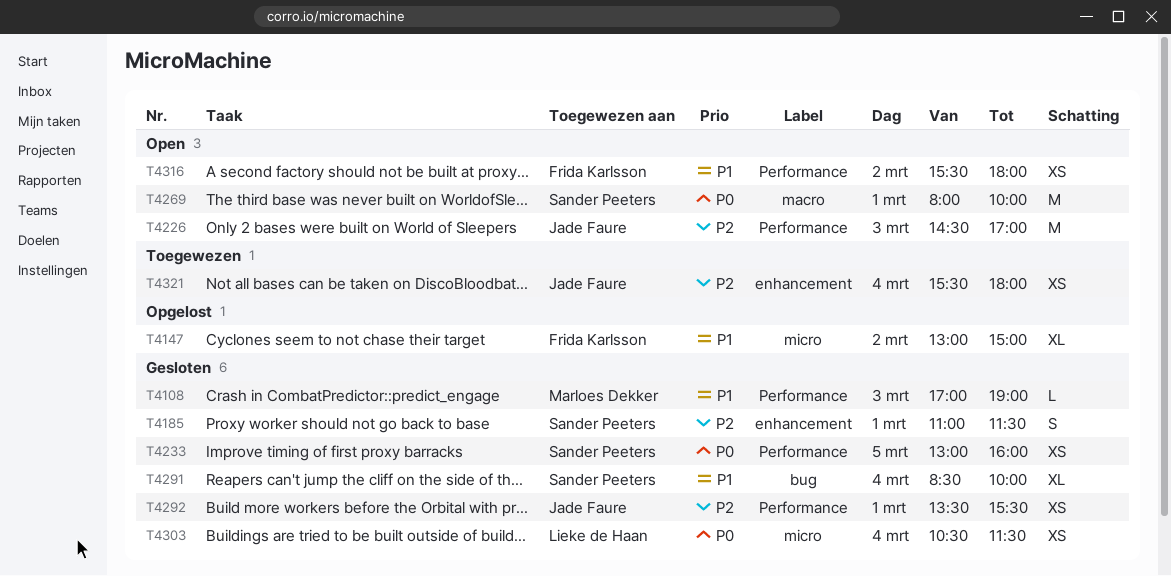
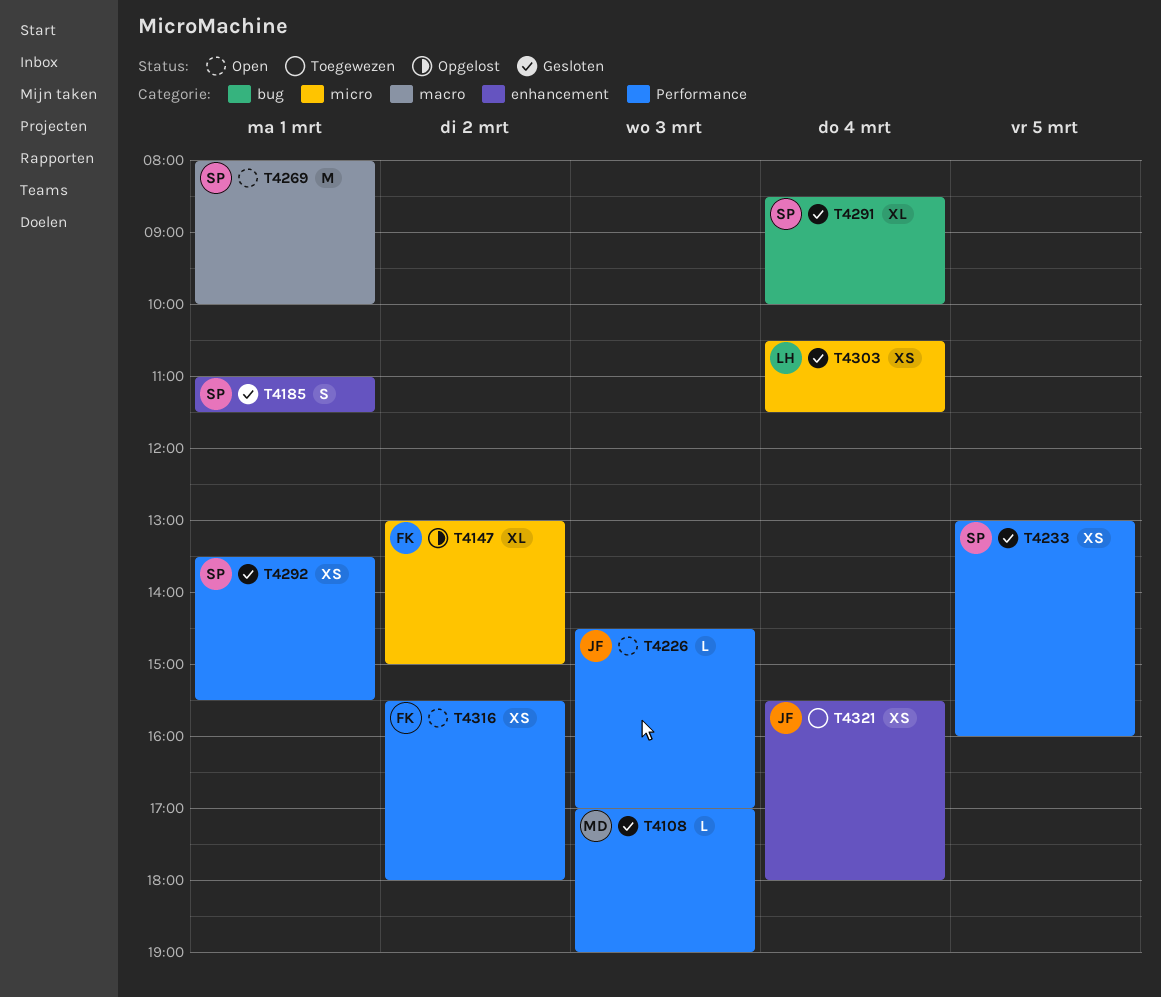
T4226, estimate: M -> L
T4292, owner: Jade Faure -> Sander Peeters

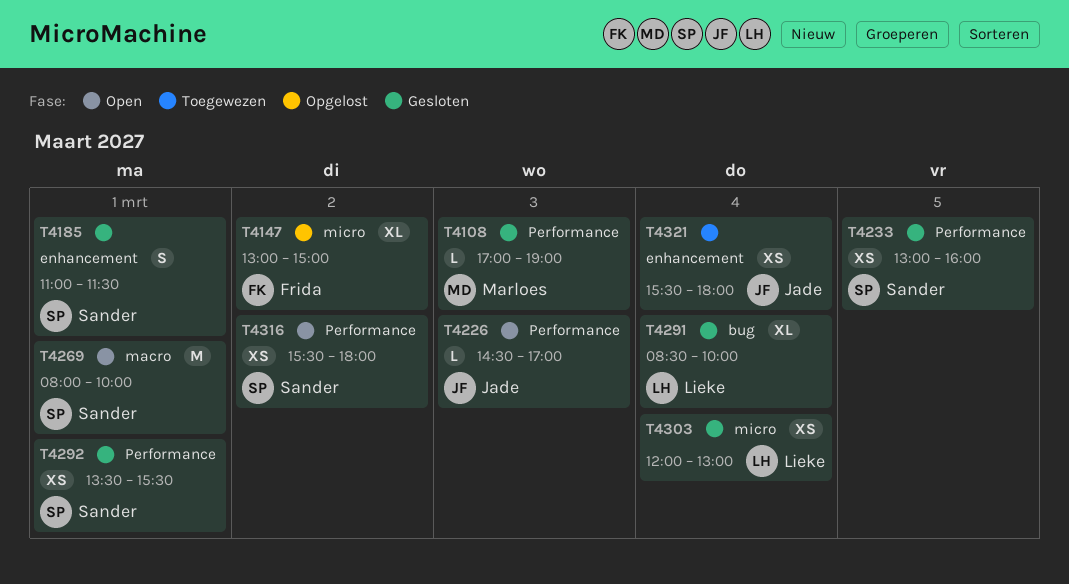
T4291, owner: Sander -> Lieke
T4303, begins: 10:30 -> 12:00
T4303, ends: 11:30 -> 13:00
T4316, owner: Frida -> Sander

